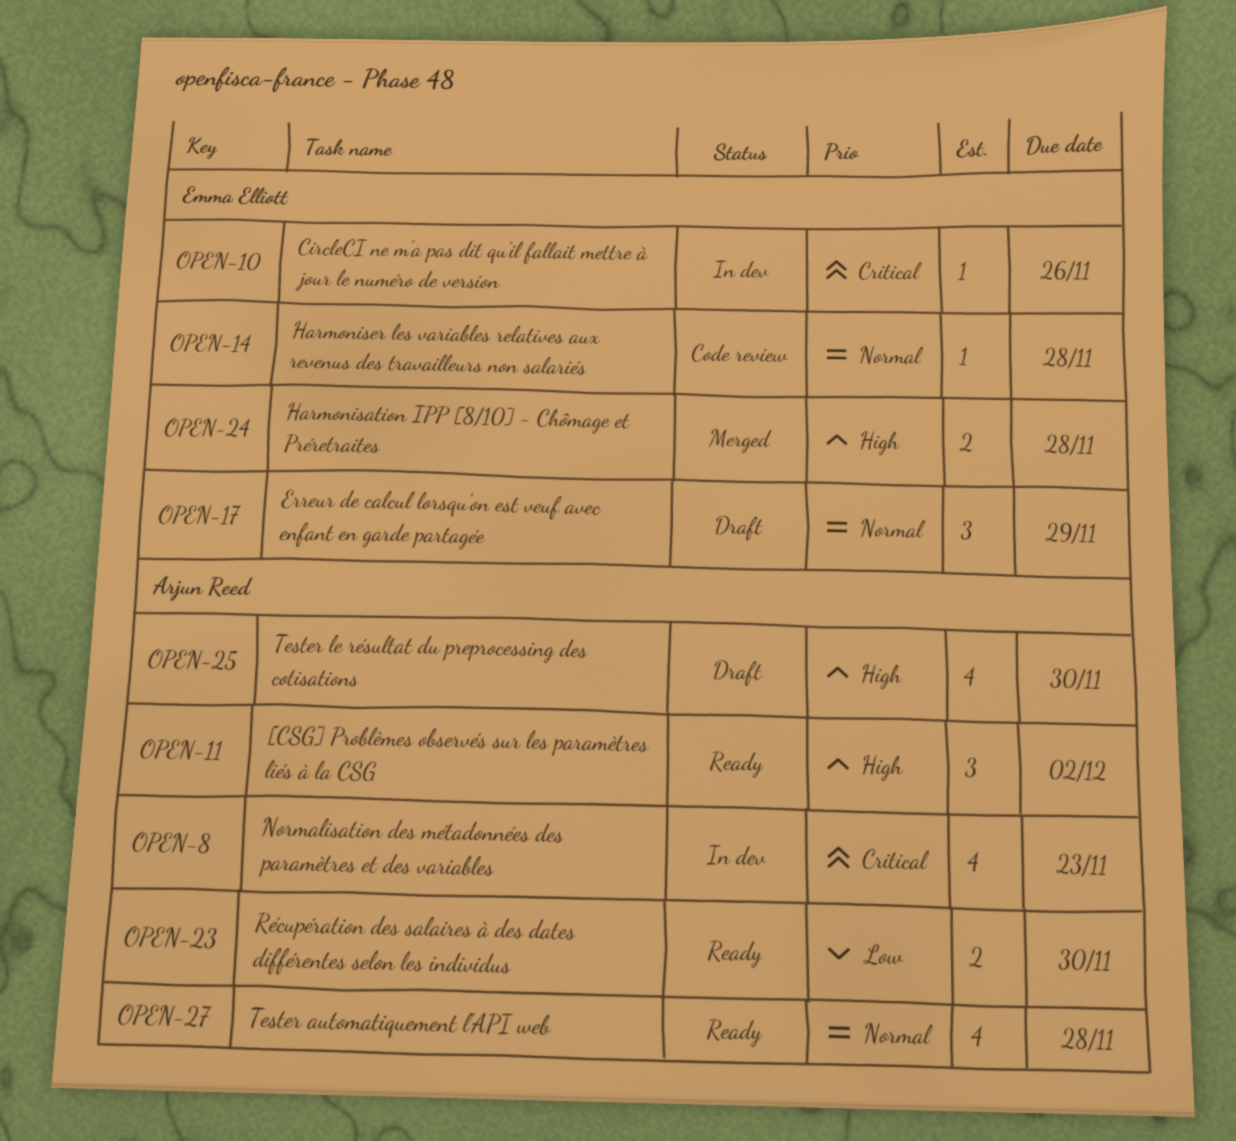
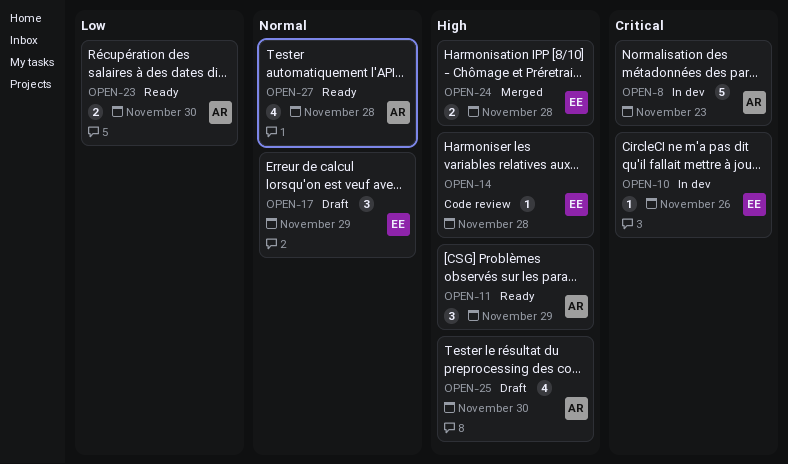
OPEN-8, estimate: 4 -> 5
OPEN-11, due: Dec 2 -> Nov 29
OPEN-14, priority: Normal -> High

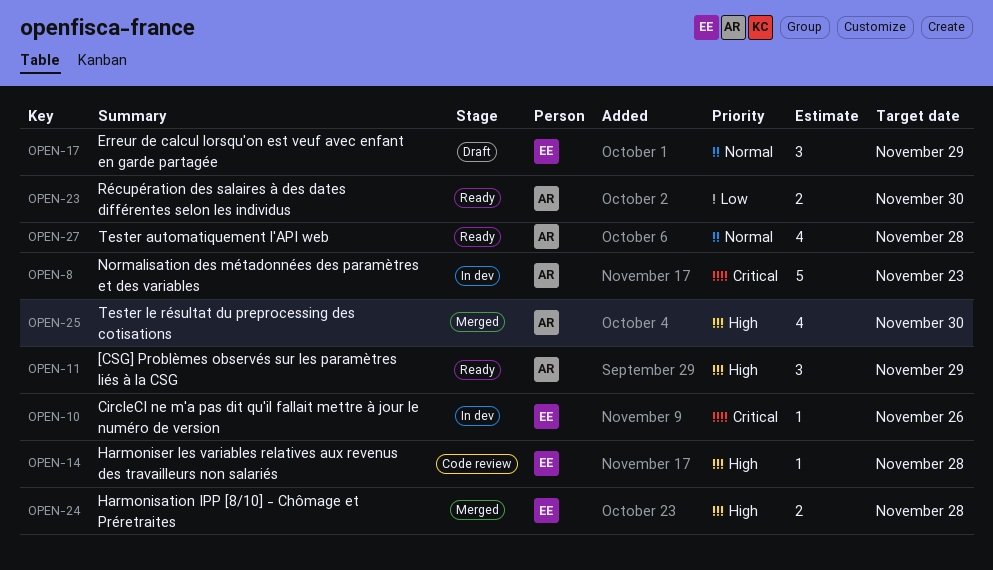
OPEN-25, status: Draft -> Merged

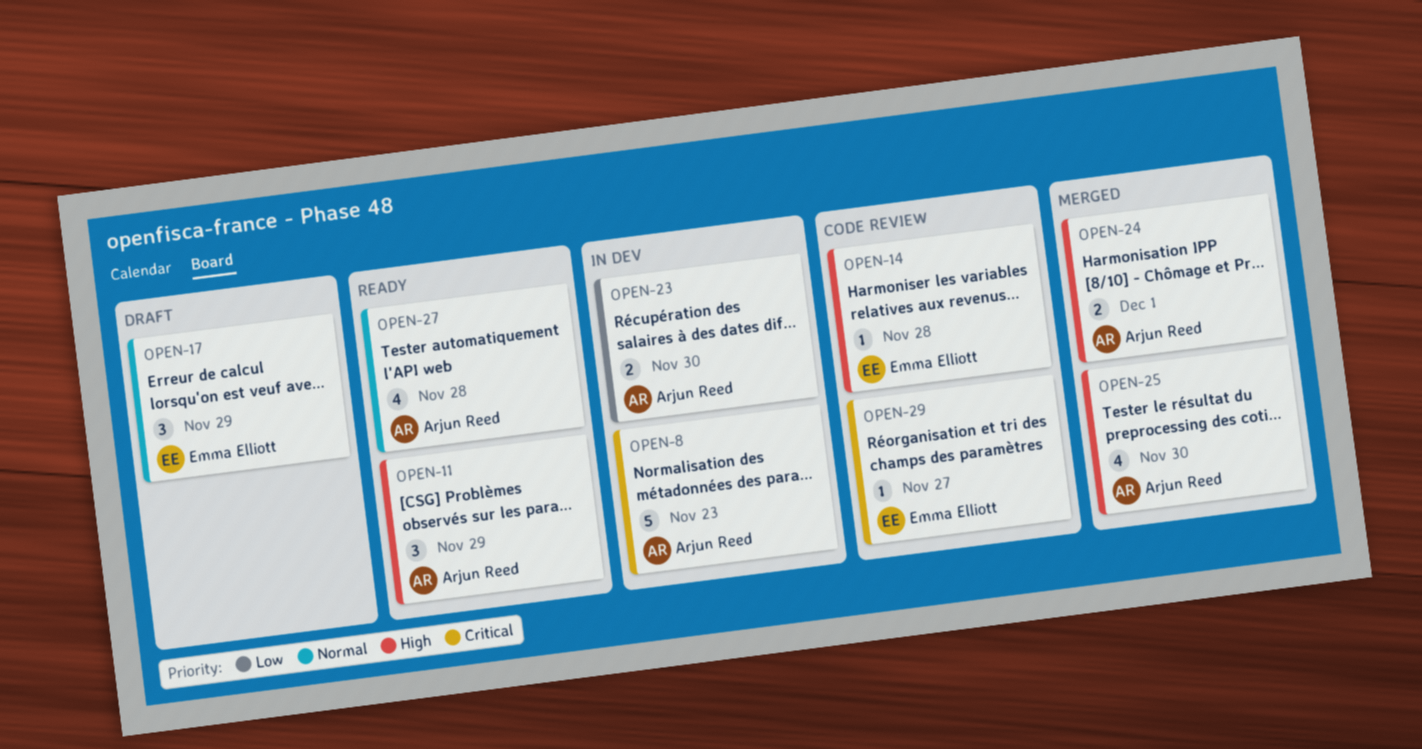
OPEN-10: present -> none
OPEN-23, status: Ready -> In dev
OPEN-24, owner: Emma Elliott -> Arjun Reed
OPEN-24, due: Nov 28 -> Dec 1
OPEN-29: none -> present

